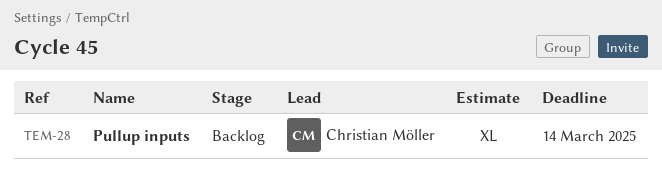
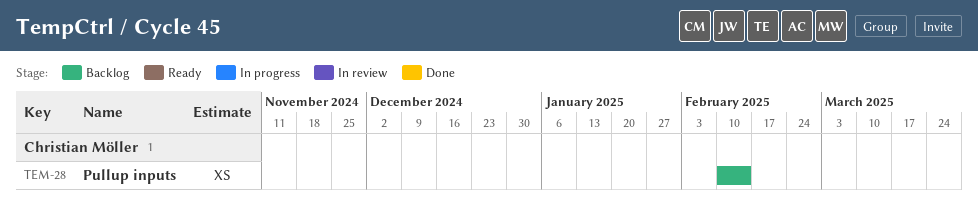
TEM-28, estimate: XL -> XS
TEM-28, due: Mar 14 -> Feb 14

